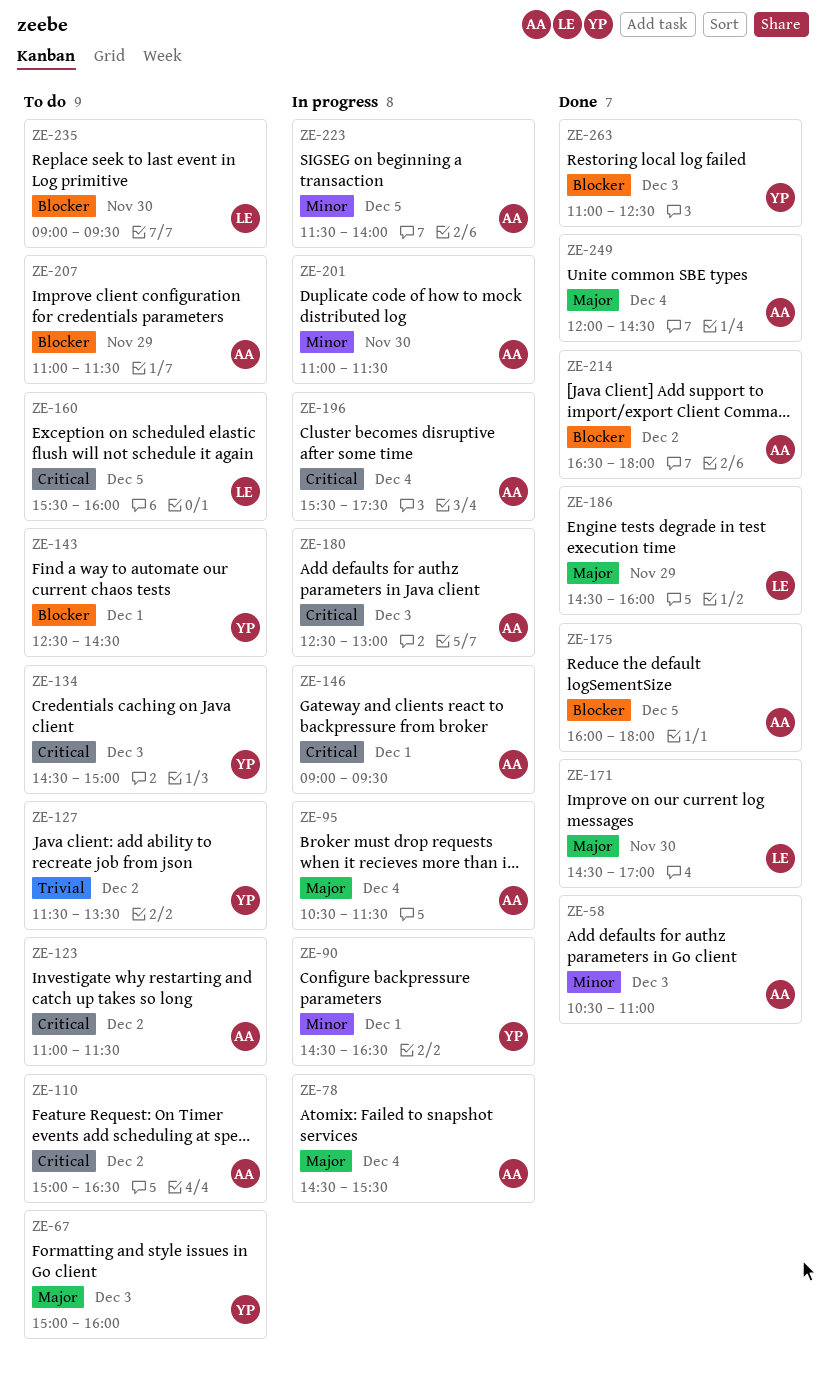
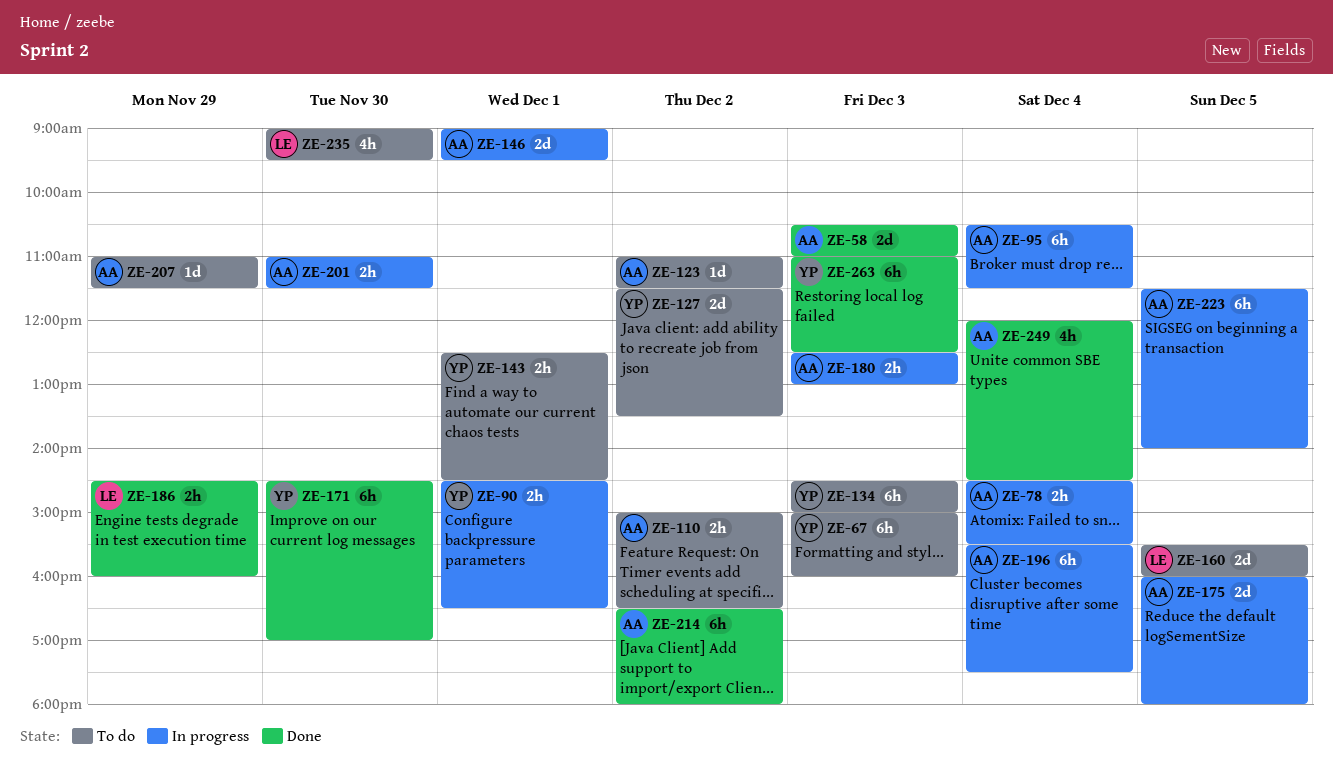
ZE-171, owner: LE -> YP
ZE-175, status: Done -> In progress

